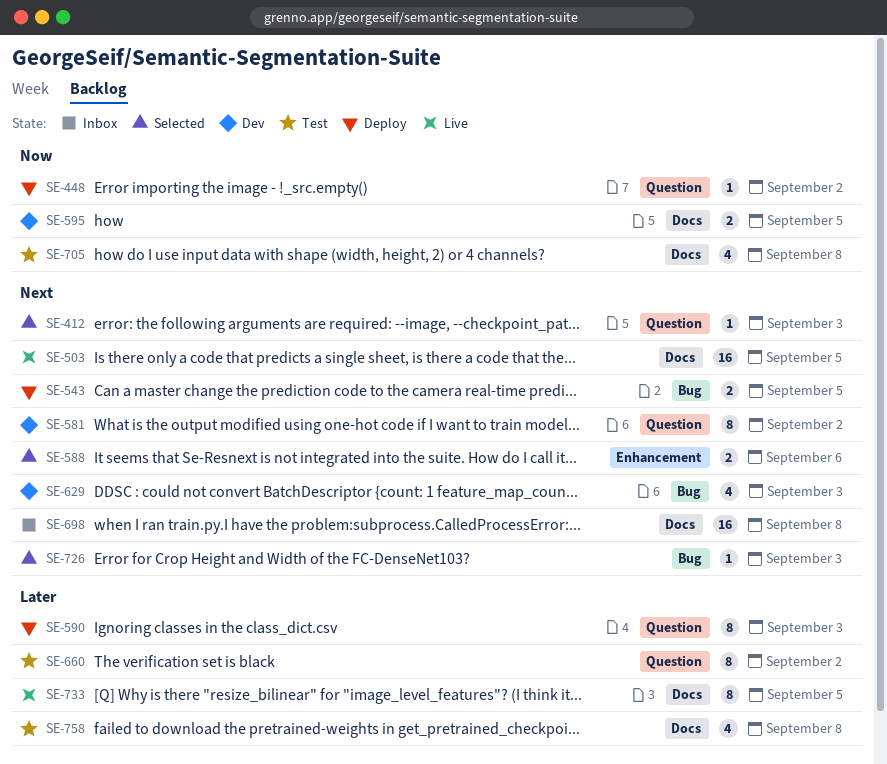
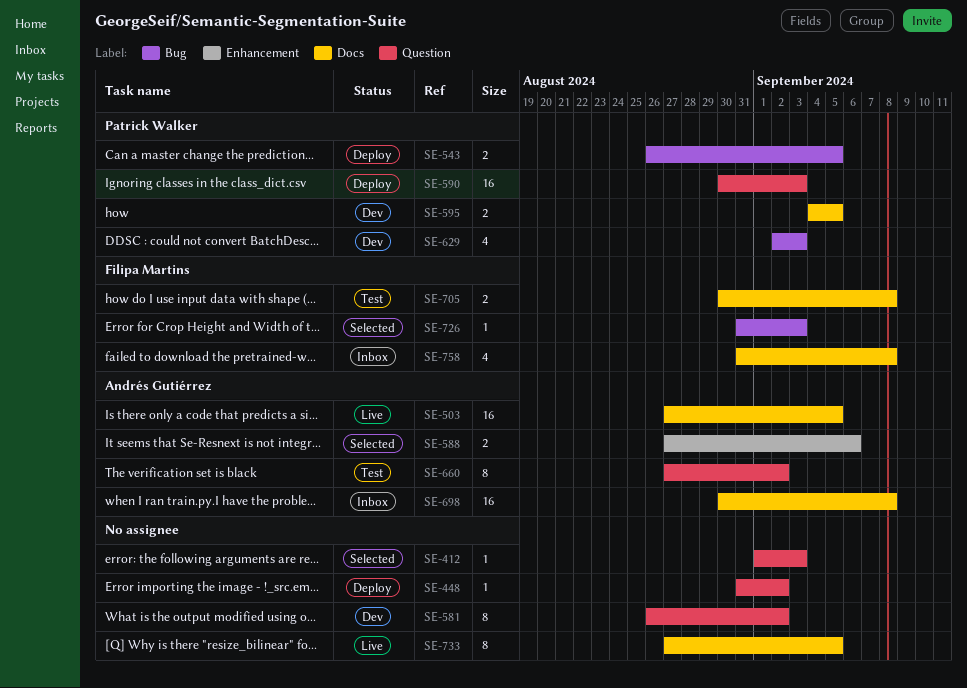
SE-590, estimate: 8 -> 16
SE-705, estimate: 4 -> 2
SE-758, status: Test -> Inbox

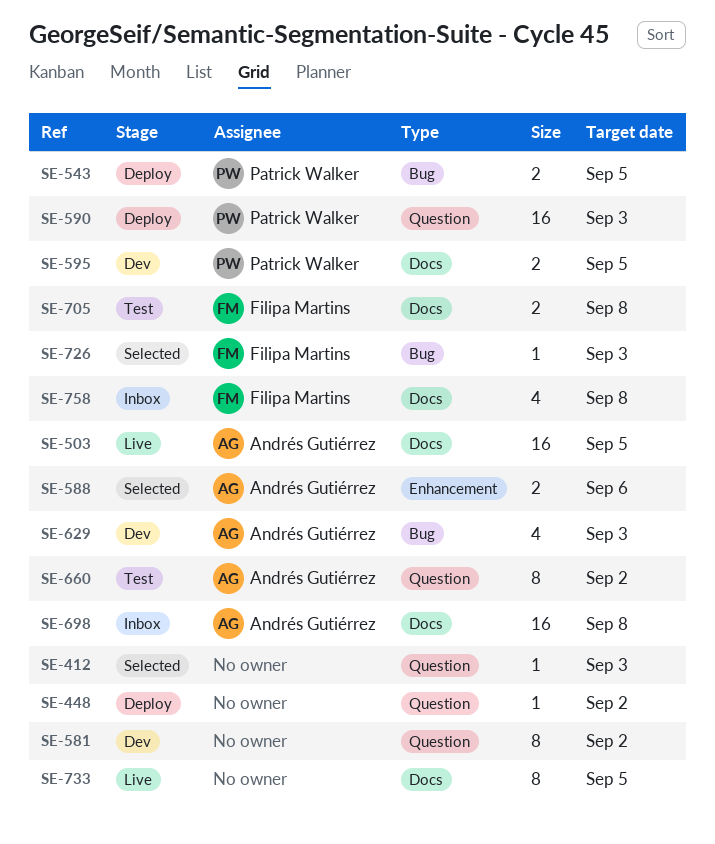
SE-629, owner: Patrick Walker -> Andrés Gutiérrez

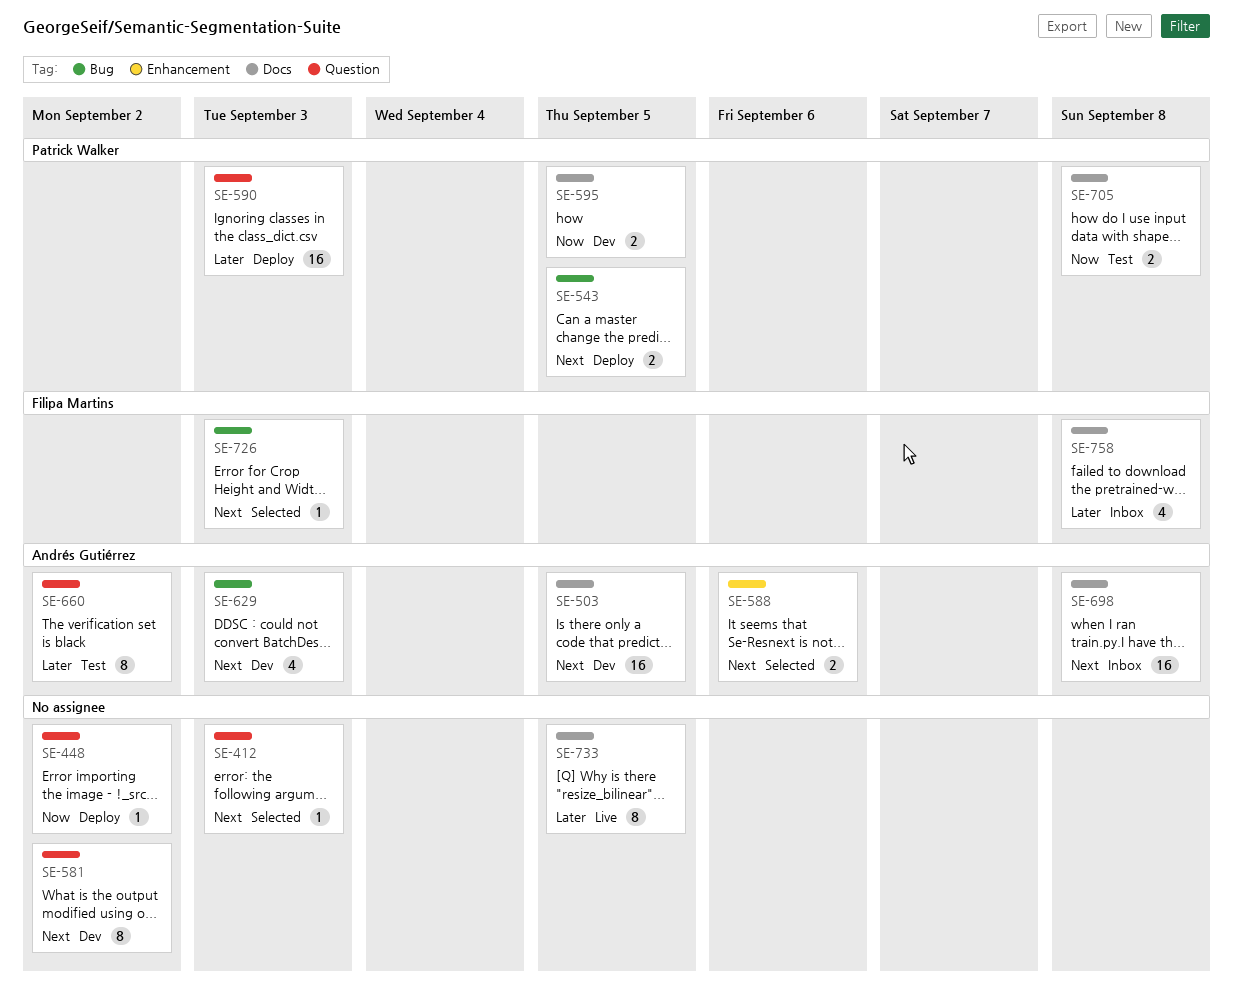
SE-503, status: Live -> Dev
SE-705, owner: Filipa Martins -> Patrick Walker

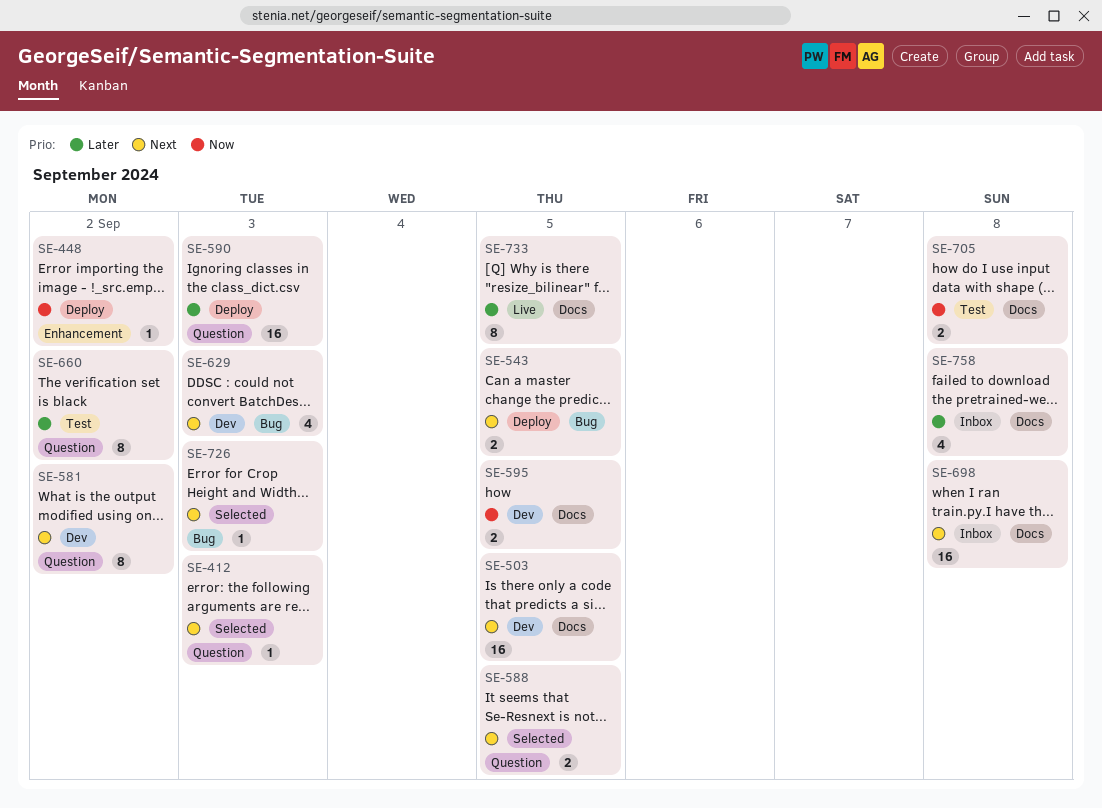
SE-448, label: Question -> Enhancement
SE-588, label: Enhancement -> Question
SE-588, due: Sep 6 -> Sep 5

